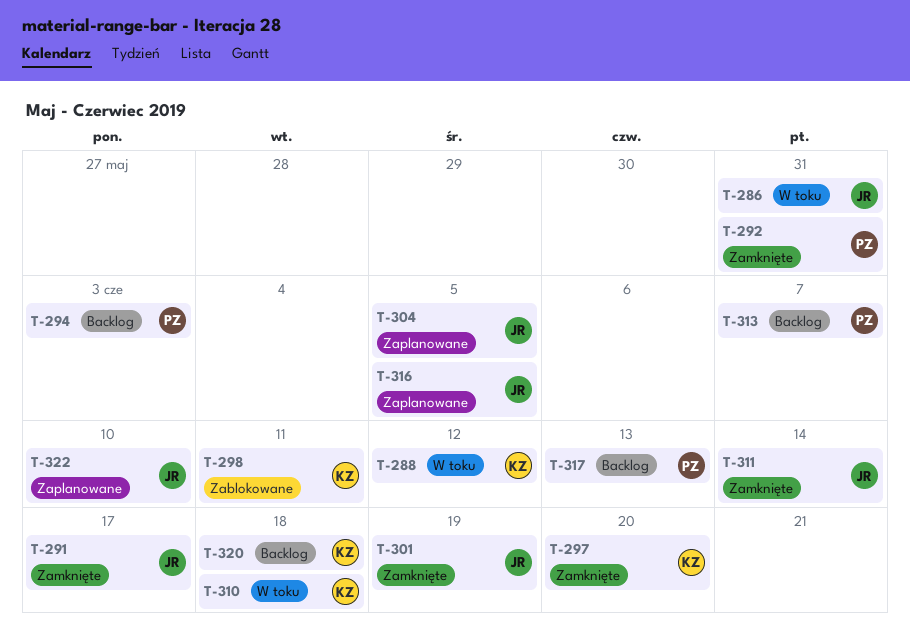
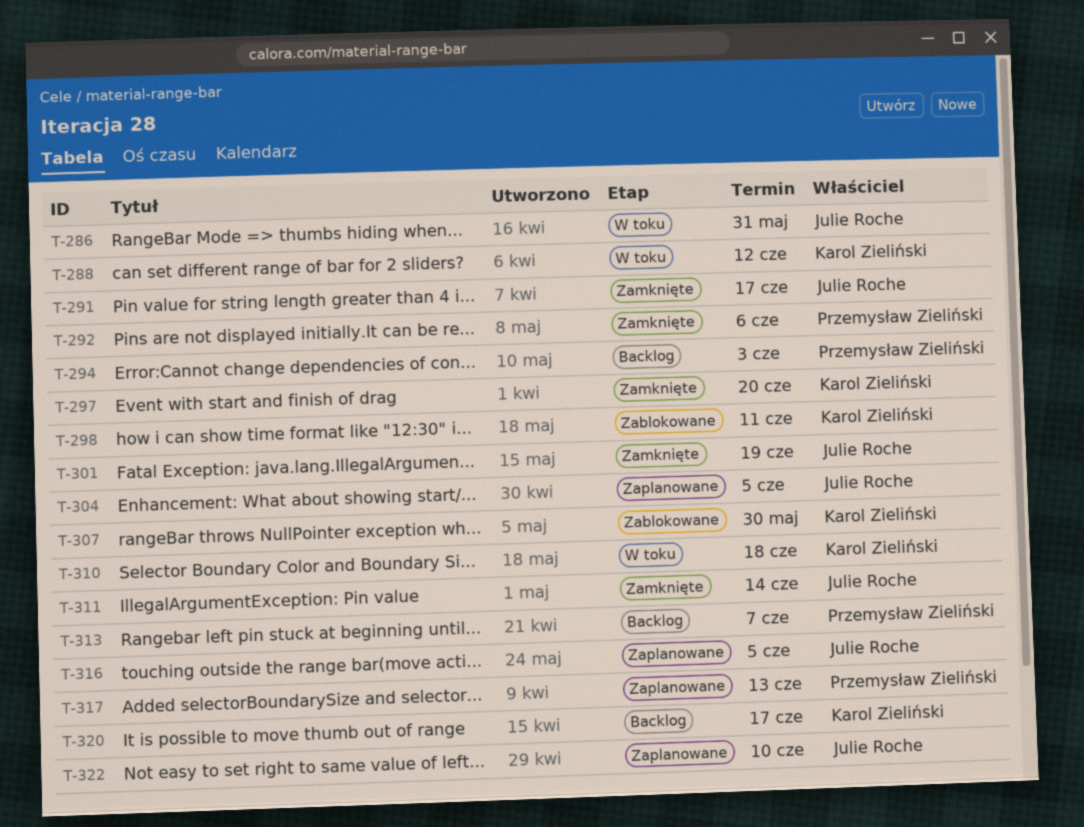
T-292, due: May 31 -> Jun 6
T-307: none -> present
T-317, status: Backlog -> Zaplanowane
T-320, due: Jun 18 -> Jun 17

